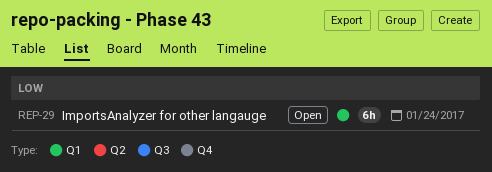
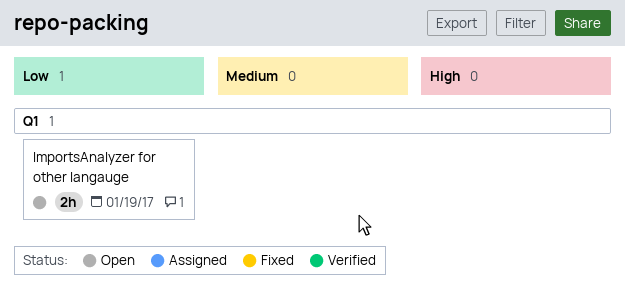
ImportsAnalyzer for other langauge, estimate: 6h -> 2h
ImportsAnalyzer for other langauge, due: Jan 24 -> Jan 19

